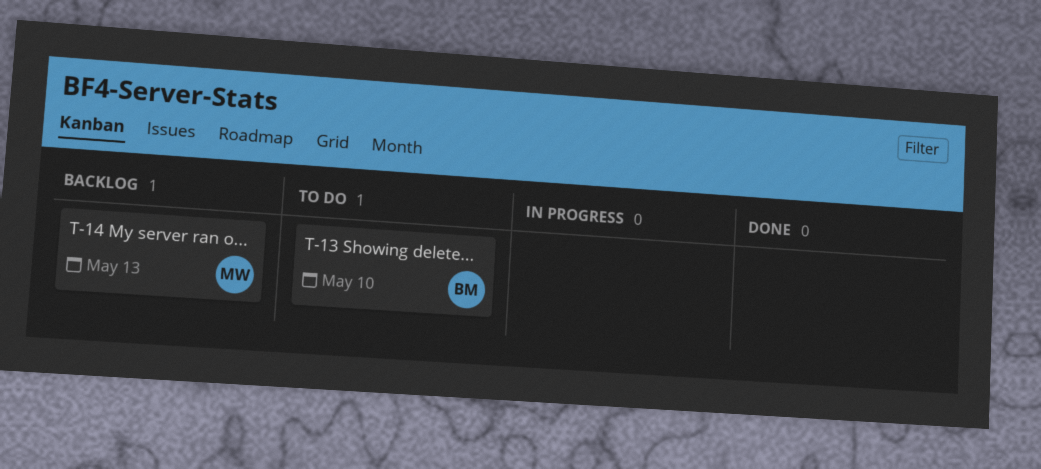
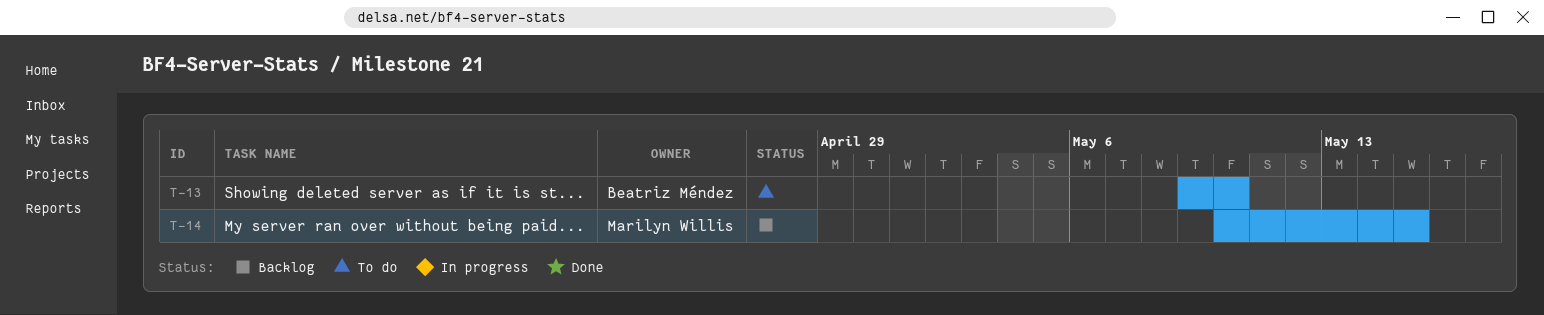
T-14, due: May 13 -> May 15

